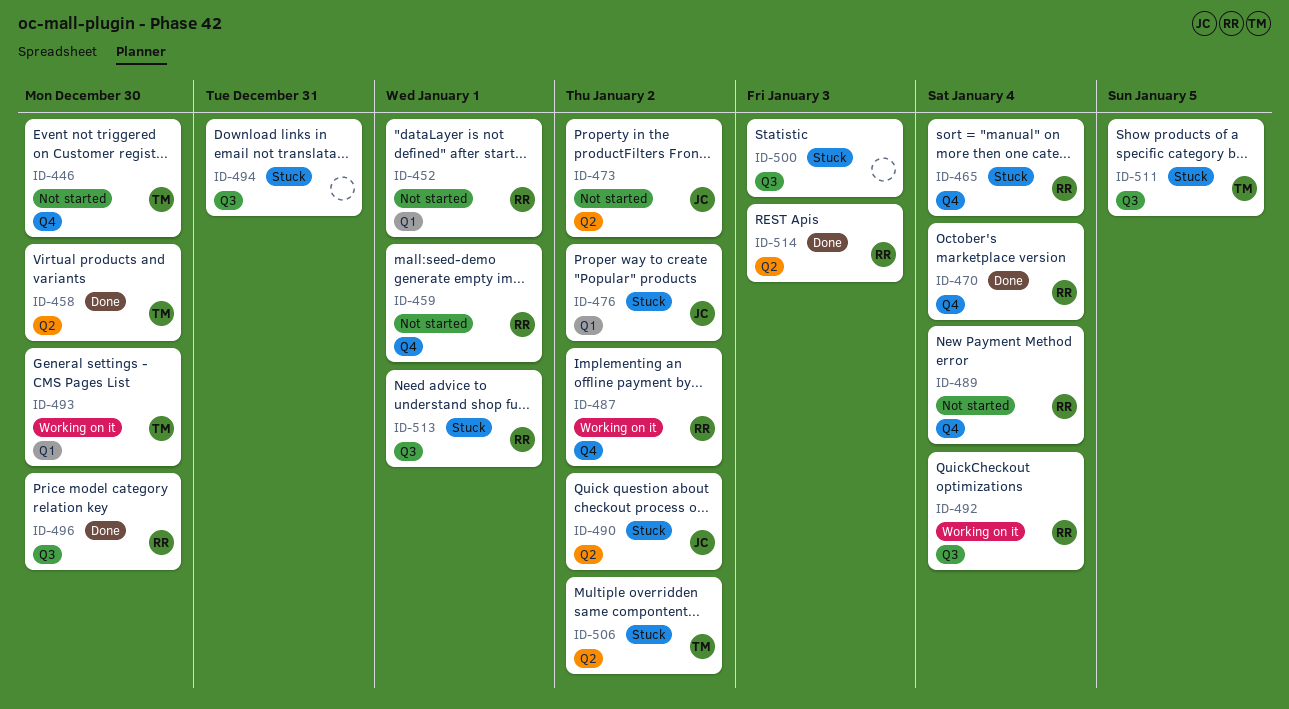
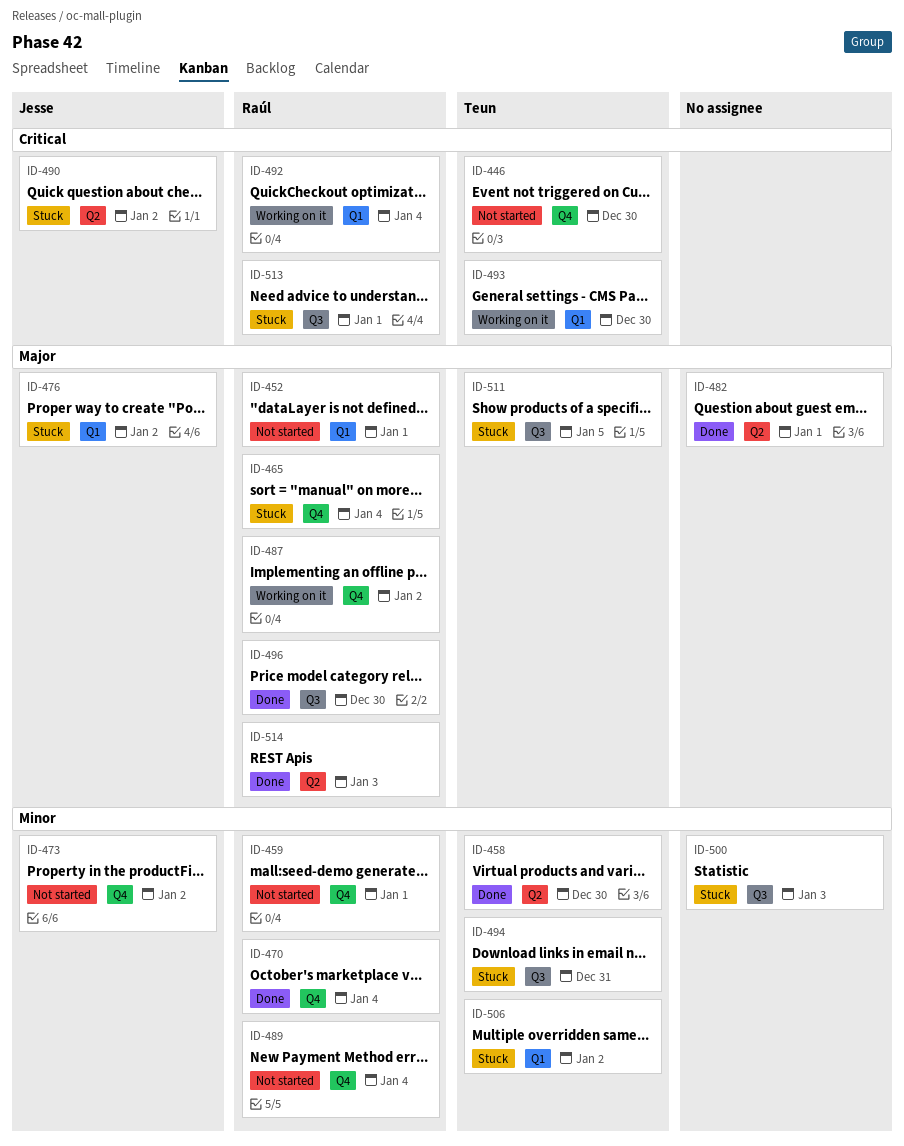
ID-473, label: Q2 -> Q4
ID-482: none -> present
ID-492, label: Q3 -> Q1
ID-494, owner: none -> Teun
ID-506, label: Q2 -> Q1

